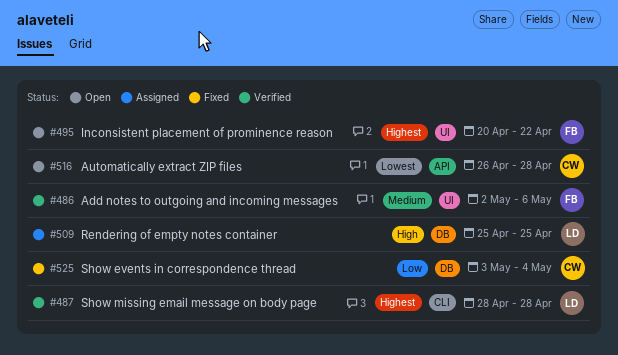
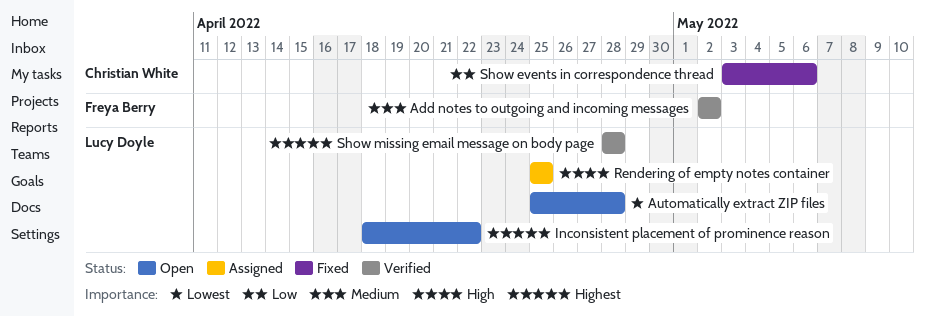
Add notes to outgoing and incoming messages, due: May 6 -> May 2
Automatically extract ZIP files, owner: Christian White -> Lucy Doyle
Automatically extract ZIP files, start: Apr 26 -> Apr 25
Inconsistent placement of prominence reason, owner: Freya Berry -> Lucy Doyle
Inconsistent placement of prominence reason, start: Apr 20 -> Apr 18
Show events in correspondence thread, due: May 4 -> May 6

